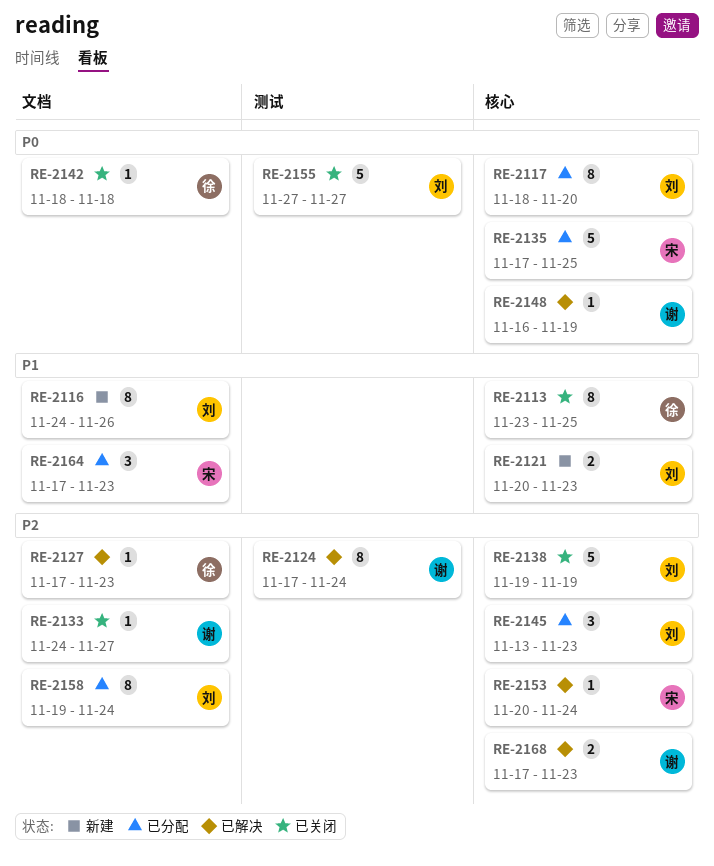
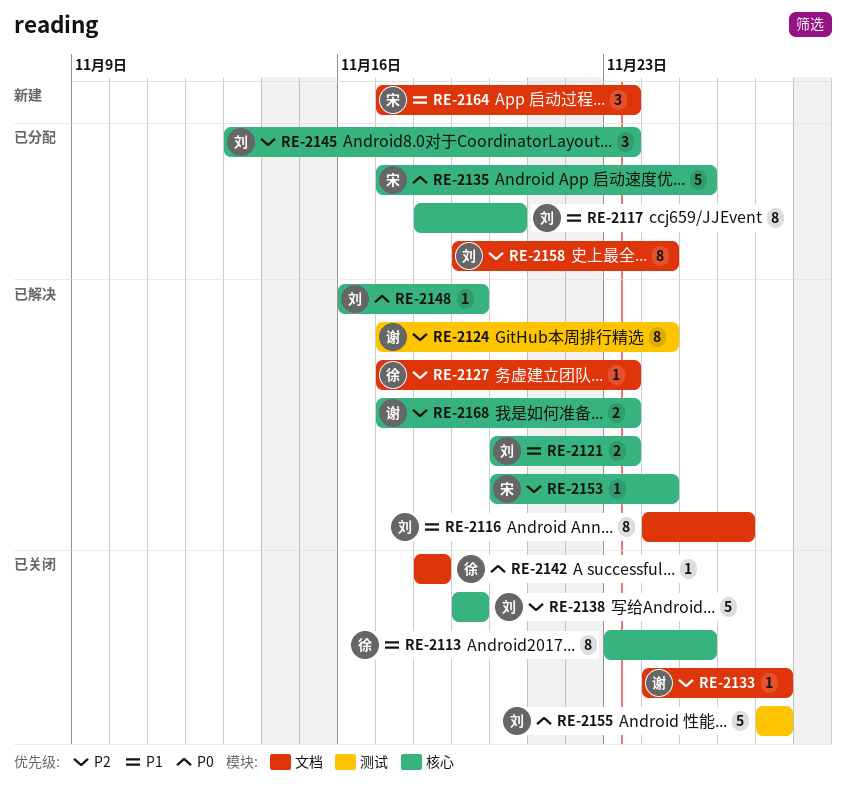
RE-2116, status: 新建 -> 已解决
RE-2117, priority: P0 -> P1
RE-2121, status: 新建 -> 已解决
RE-2148, owner: 谢 -> 刘
RE-2164, status: 已分配 -> 新建

